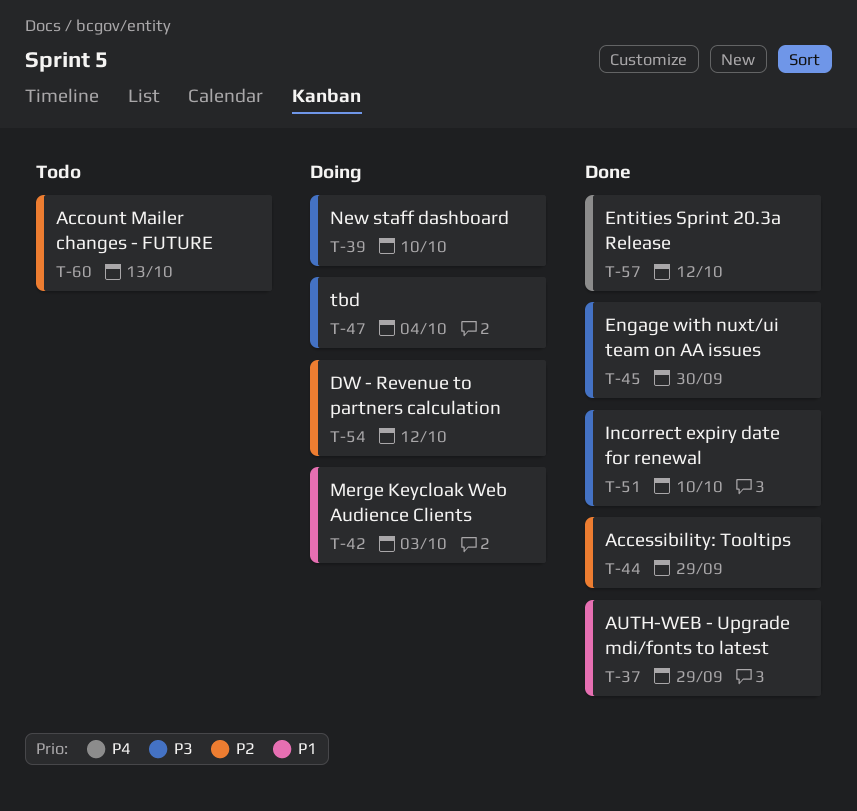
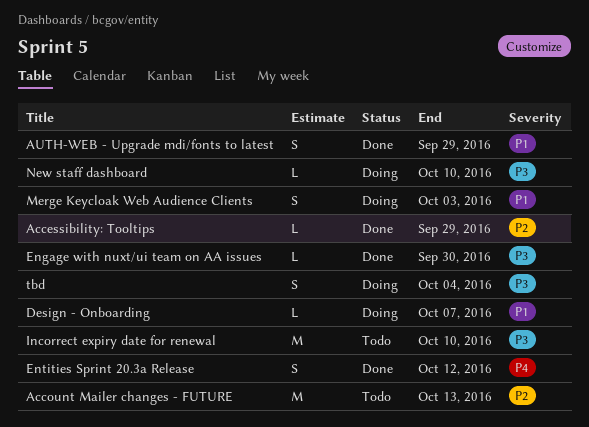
Design - Onboarding: none -> present
DW - Revenue to partners calculation: present -> none
Incorrect expiry date for renewal, status: Done -> Todo

